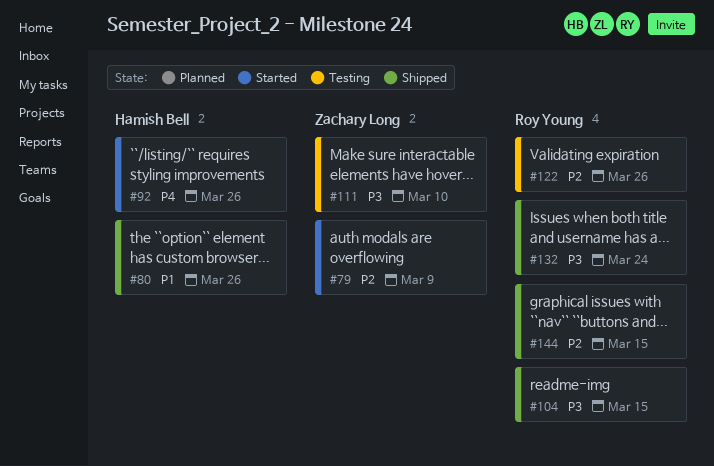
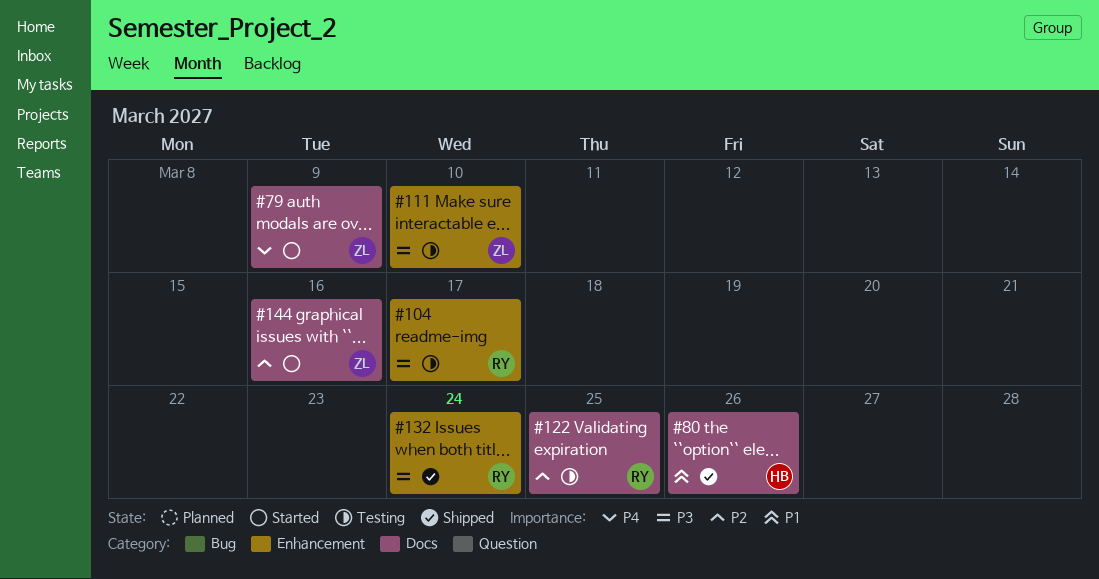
#79, priority: P2 -> P4
#92: present -> none
#104, status: Shipped -> Testing
#104, due: Mar 15 -> Mar 17
#122, due: Mar 26 -> Mar 25
#144, status: Shipped -> Started
#144, owner: Roy Young -> Zachary Long
#144, due: Mar 15 -> Mar 16

